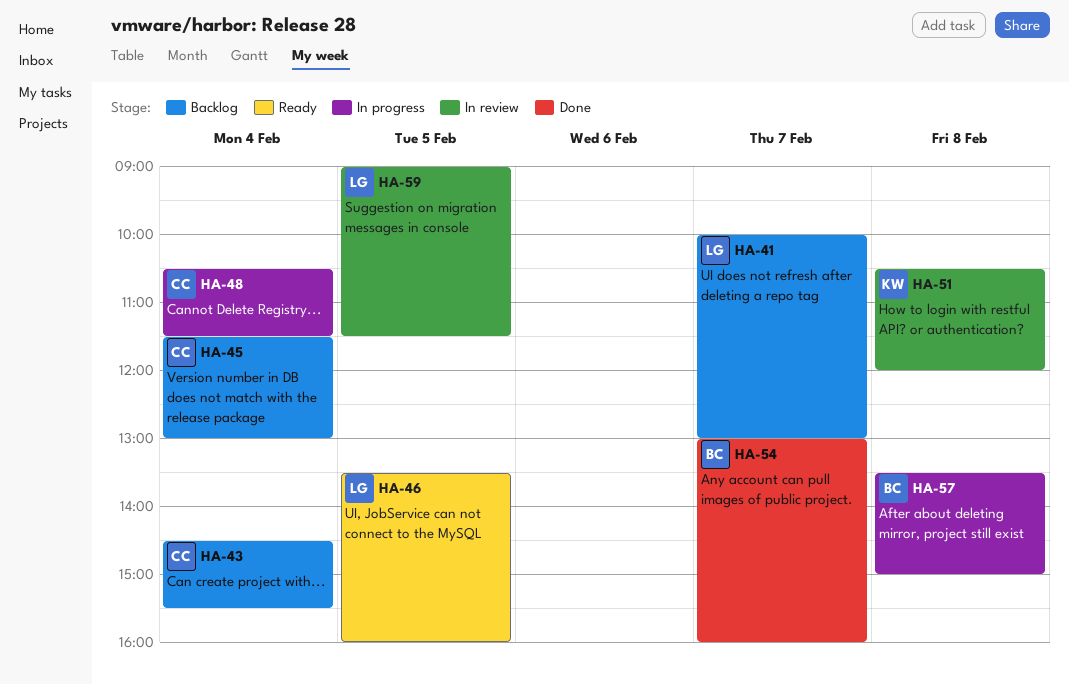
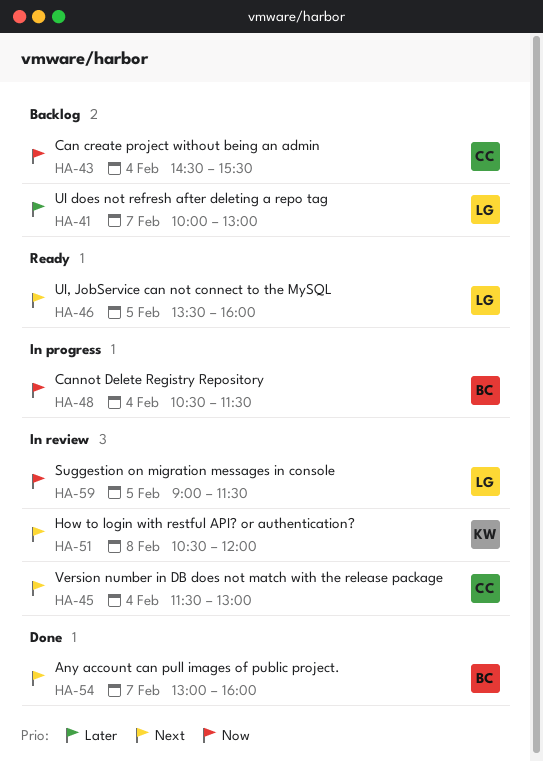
HA-45, status: Backlog -> In review
HA-48, owner: CC -> BC
HA-57: present -> none

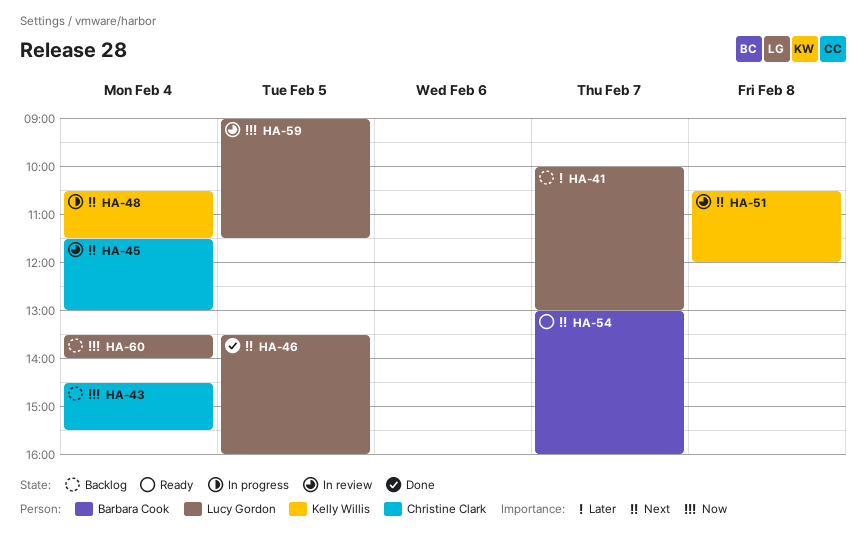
HA-46, status: Ready -> Done
HA-48, owner: Barbara Cook -> Kelly Willis
HA-48, priority: Now -> Next
HA-54, status: Done -> Ready
HA-60: none -> present

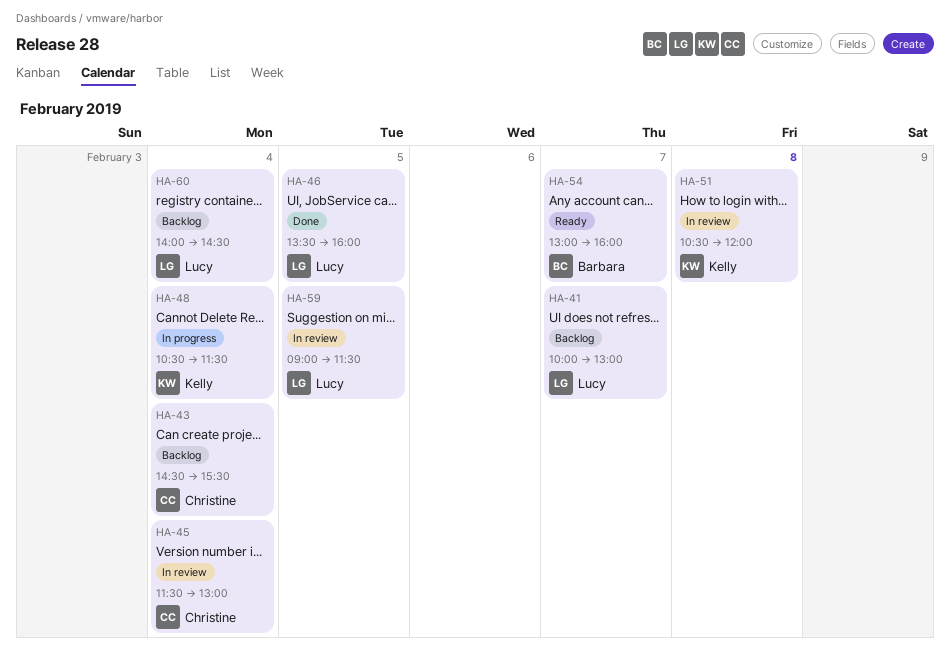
HA-60, begins: 13:30 -> 14:00
HA-60, ends: 14:00 -> 14:30

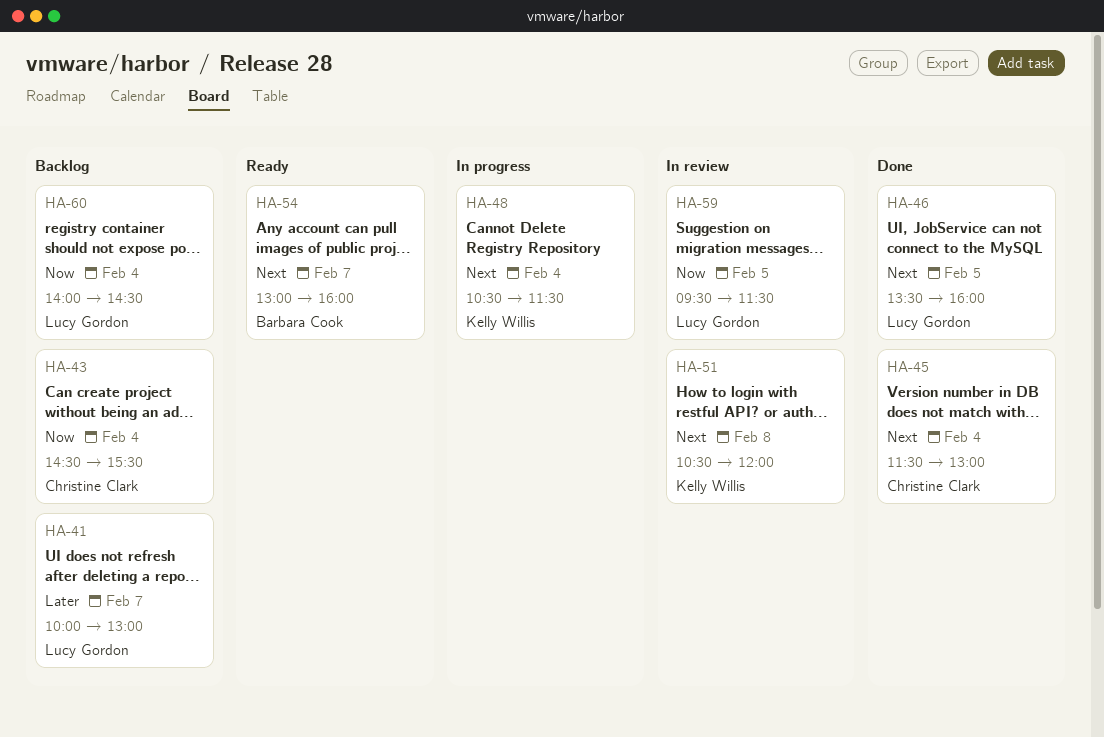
HA-45, status: In review -> Done
HA-59, begins: 09:00 -> 09:30

